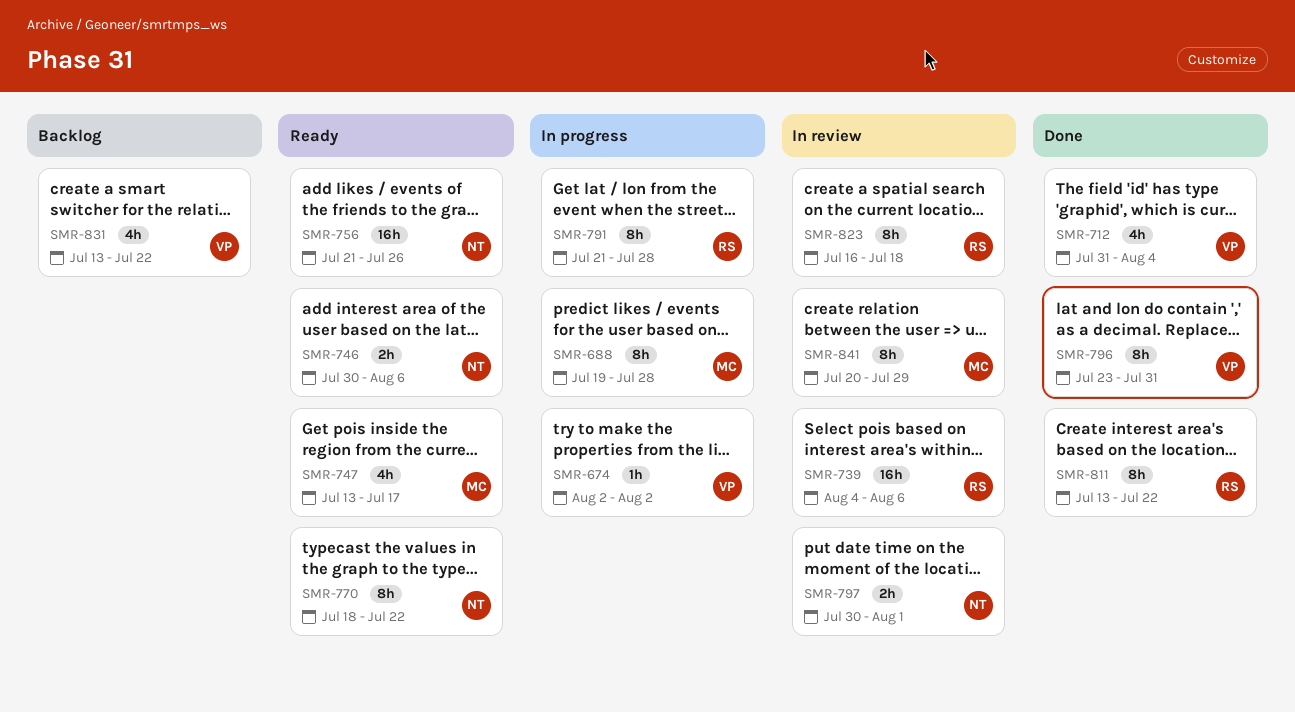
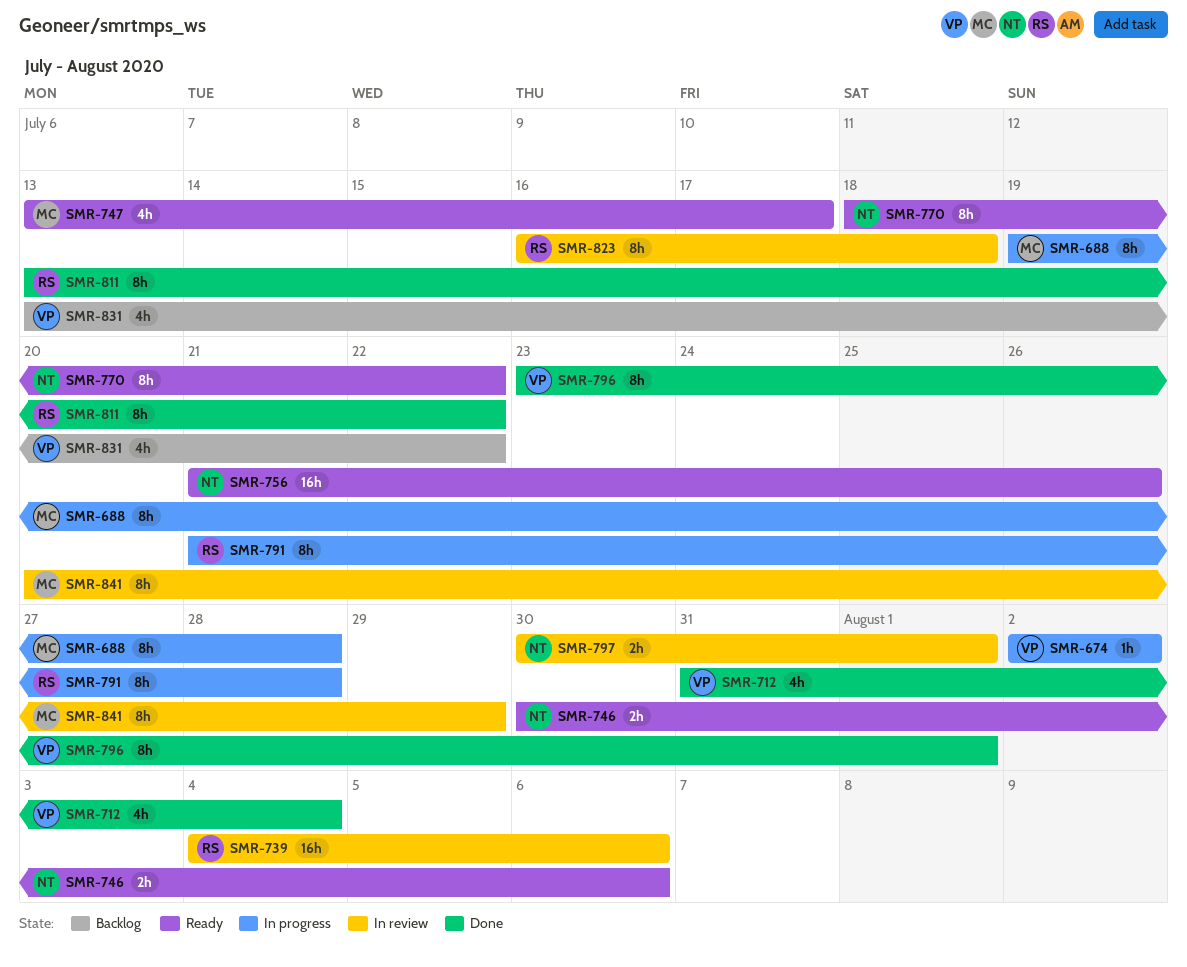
SMR-796, due: Jul 31 -> Aug 1

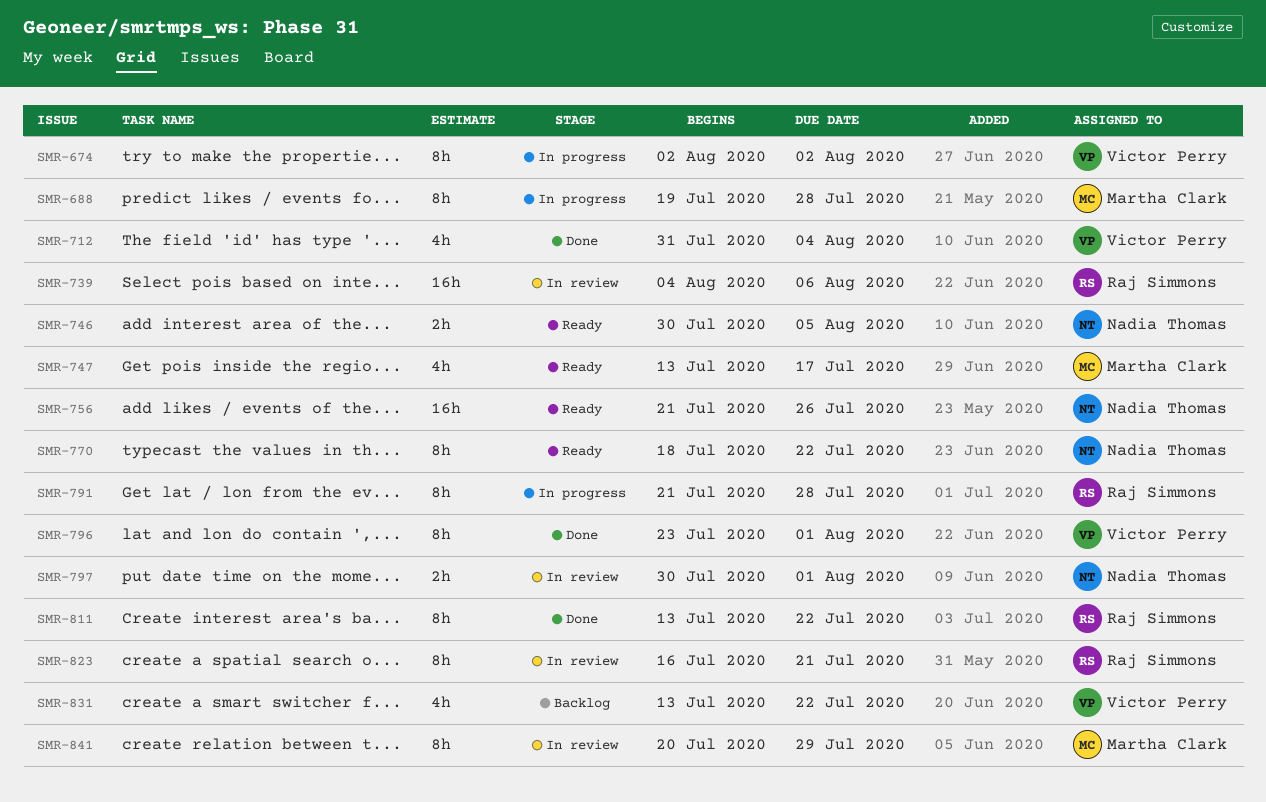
SMR-674, estimate: 1h -> 8h
SMR-746, due: Aug 6 -> Aug 5
SMR-823, due: Jul 18 -> Jul 21

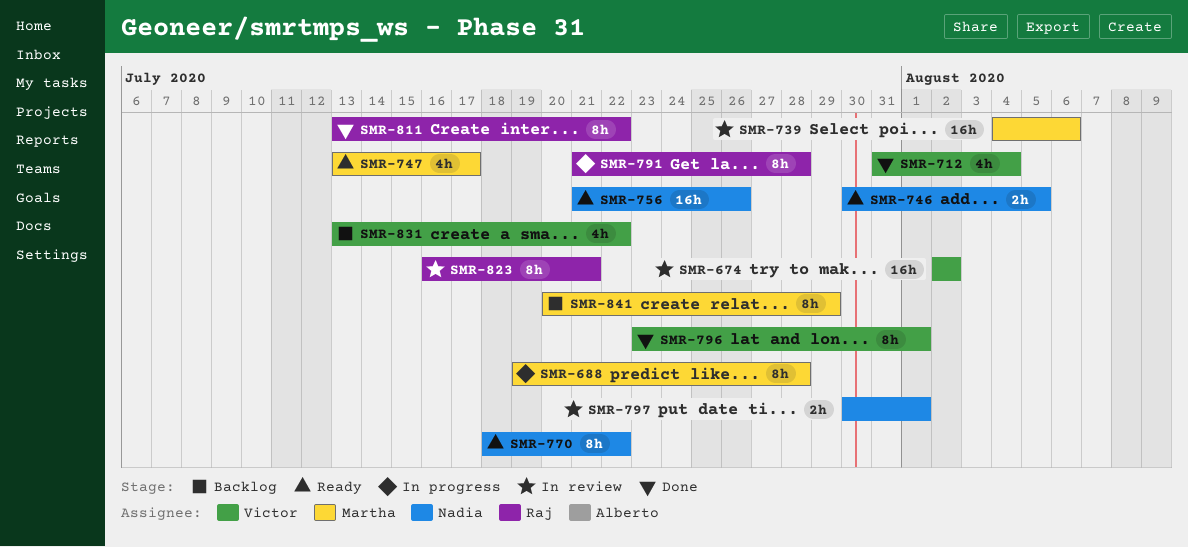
SMR-674, status: In progress -> In review
SMR-674, estimate: 8h -> 16h
SMR-739, owner: Raj Simmons -> Martha Clark
SMR-841, status: In review -> Backlog

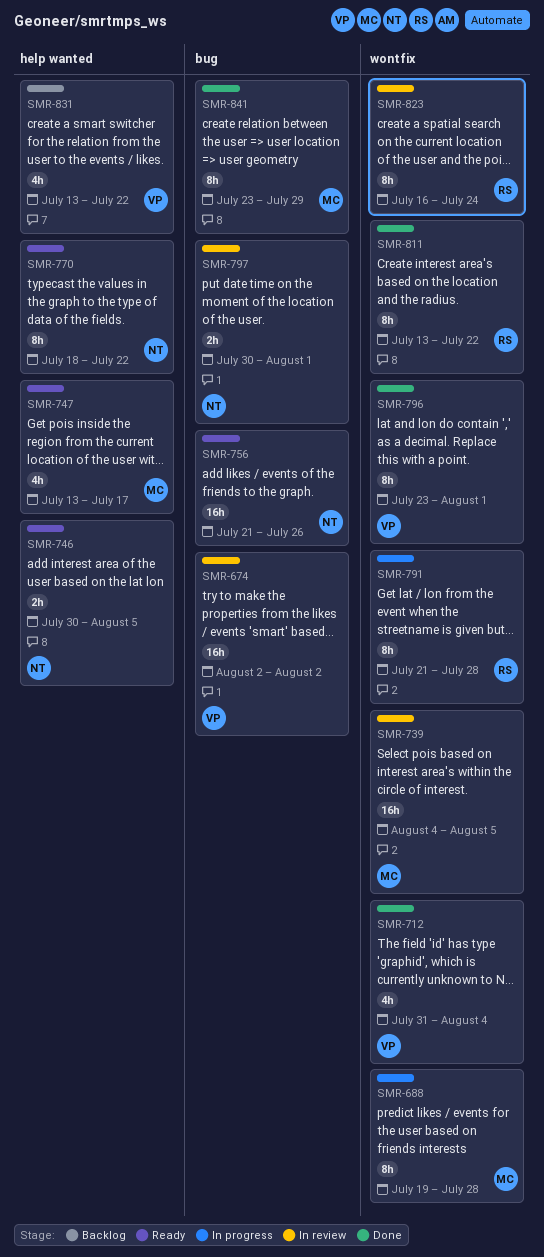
SMR-739, due: Aug 6 -> Aug 5
SMR-823, due: Jul 21 -> Jul 24
SMR-841, status: Backlog -> Done
SMR-841, start: Jul 20 -> Jul 23

